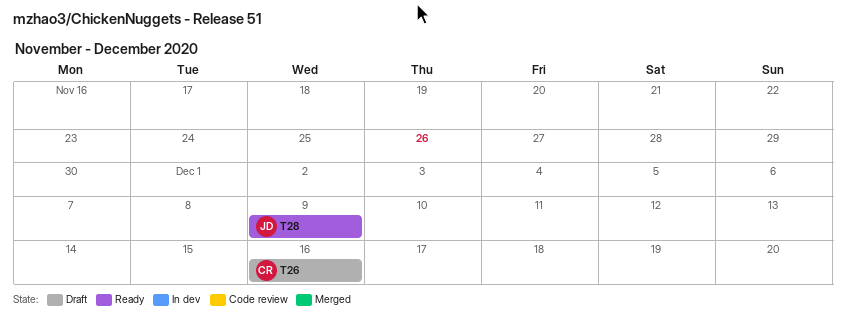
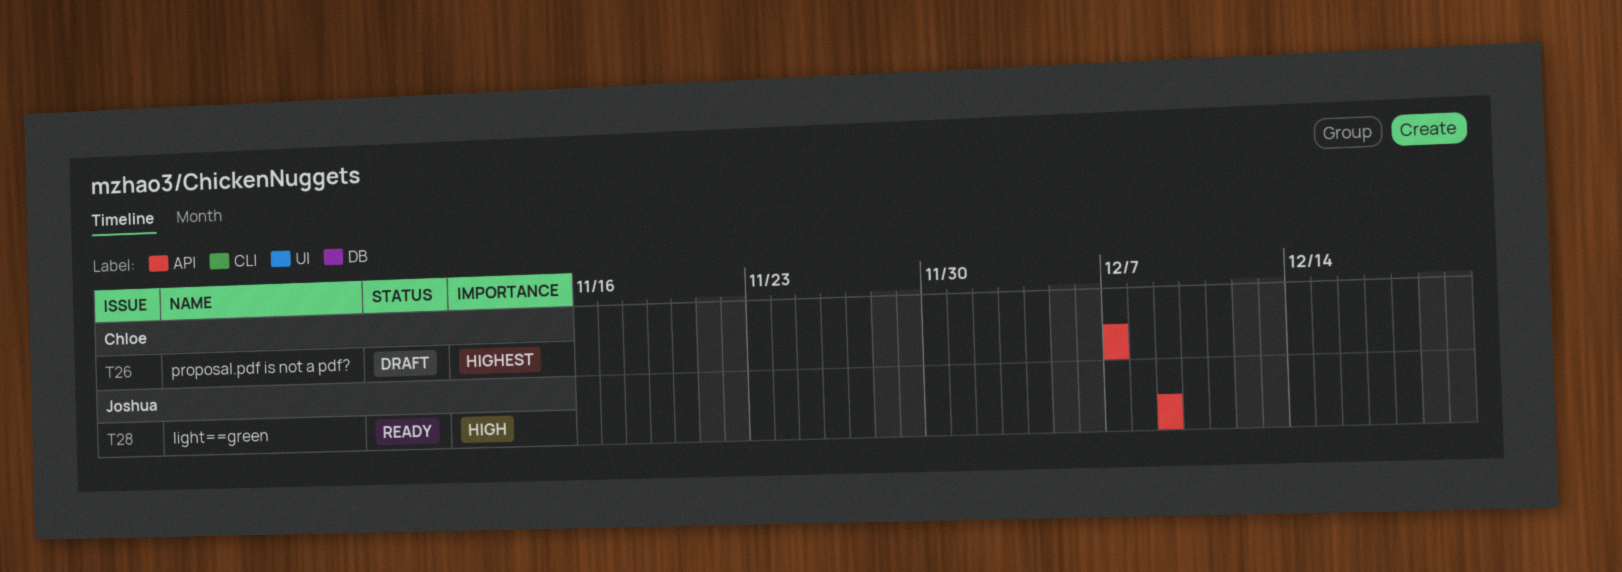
T26, start: Dec 16 -> Dec 7
T26, due: Dec 16 -> Dec 7

